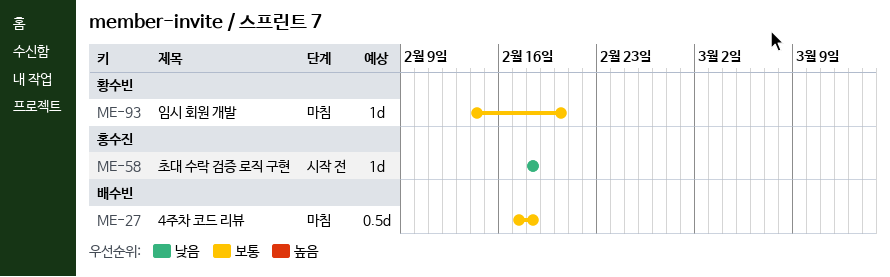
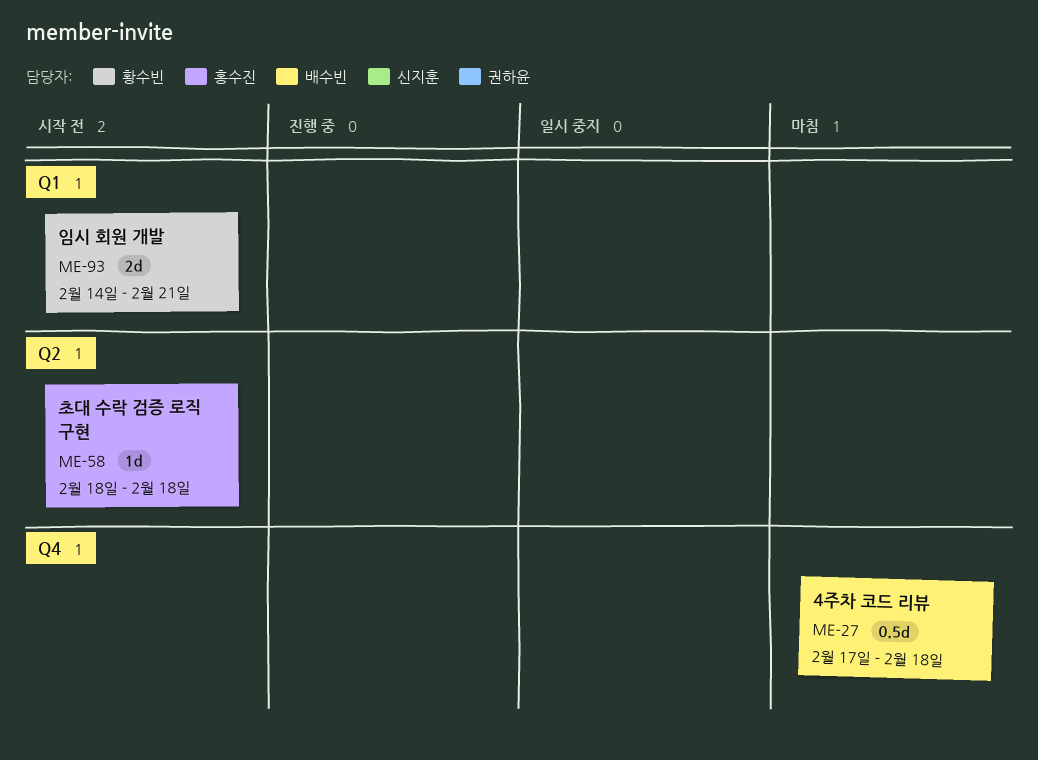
ME-93, status: 마침 -> 시작 전
ME-93, estimate: 1d -> 2d
ME-93, due: Feb 20 -> Feb 21

